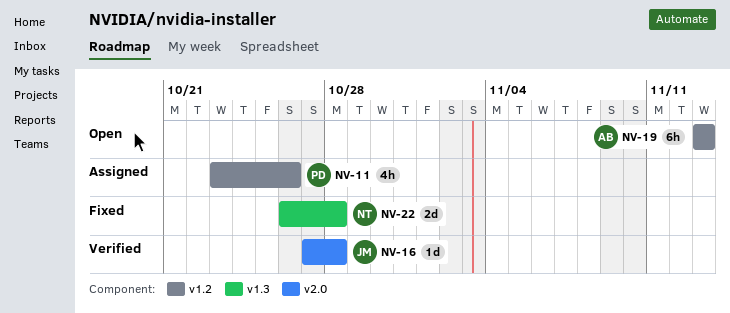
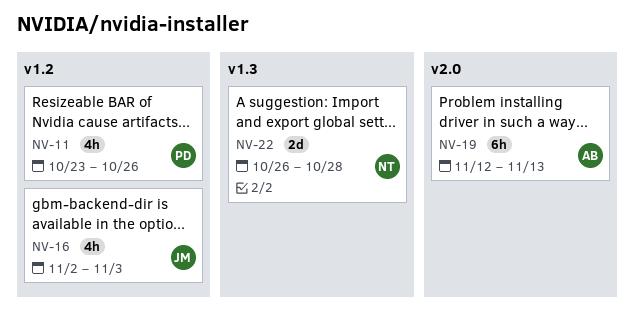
NV-16, label: v2.0 -> v1.2
NV-16, estimate: 1d -> 4h
NV-16, start: Oct 27 -> Nov 2
NV-16, due: Oct 28 -> Nov 3
NV-19, label: v1.2 -> v2.0
NV-19, start: Nov 13 -> Nov 12

